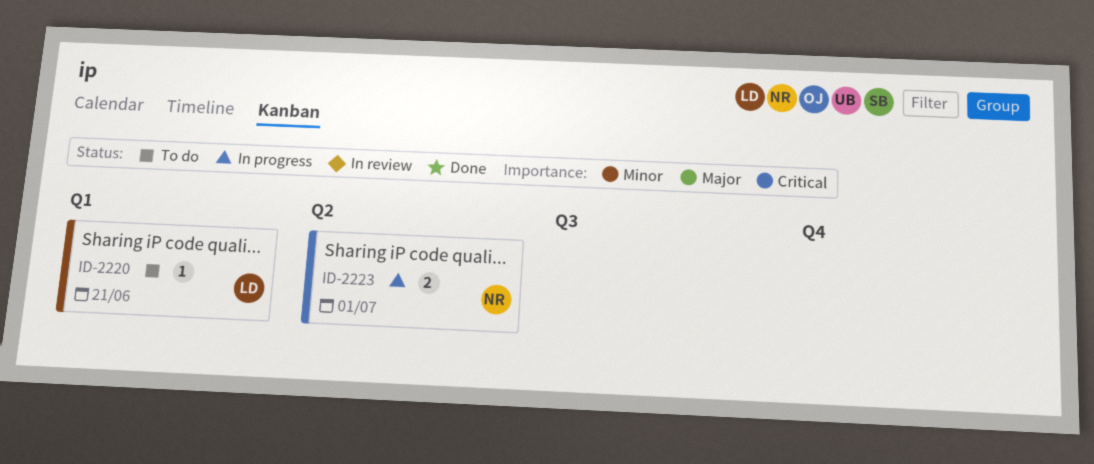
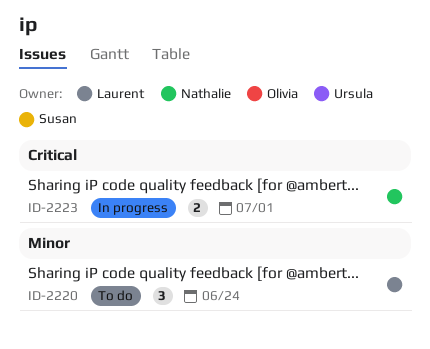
ID-2220, estimate: 1 -> 3
ID-2220, due: Jun 21 -> Jun 24

